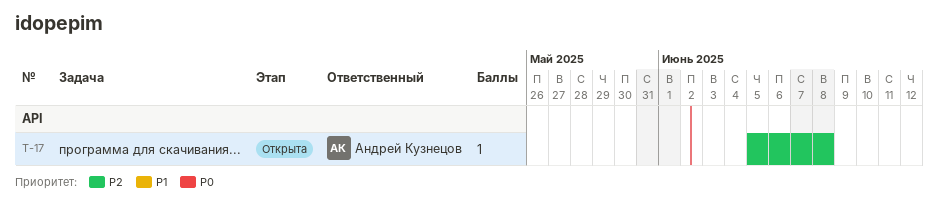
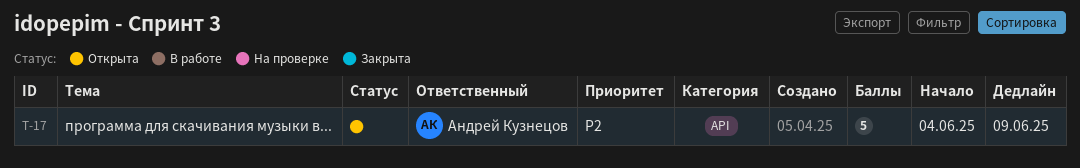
T-17, estimate: 1 -> 5
T-17, start: Jun 5 -> Jun 4
T-17, due: Jun 8 -> Jun 9

